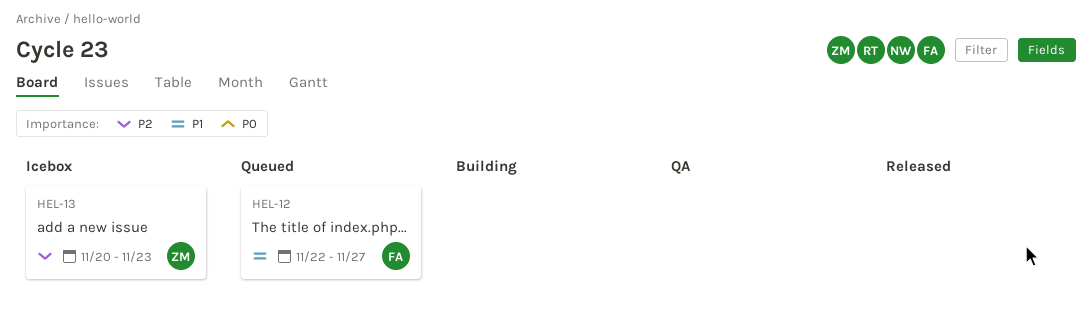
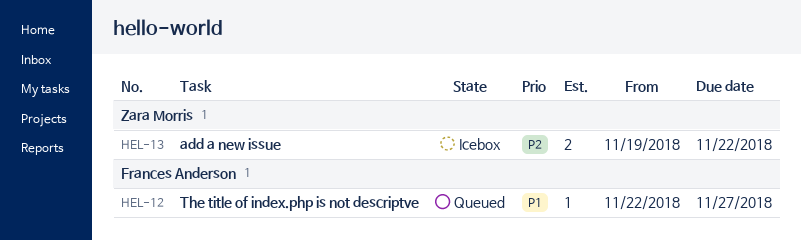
HEL-13, start: Nov 20 -> Nov 19
HEL-13, due: Nov 23 -> Nov 22

